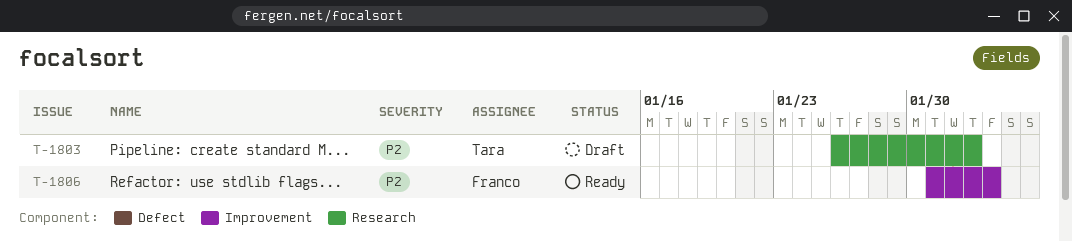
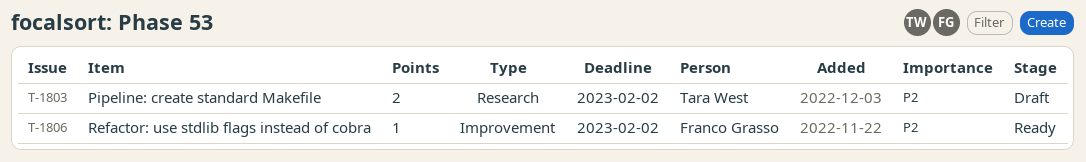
T-1806, due: Feb 3 -> Feb 2

